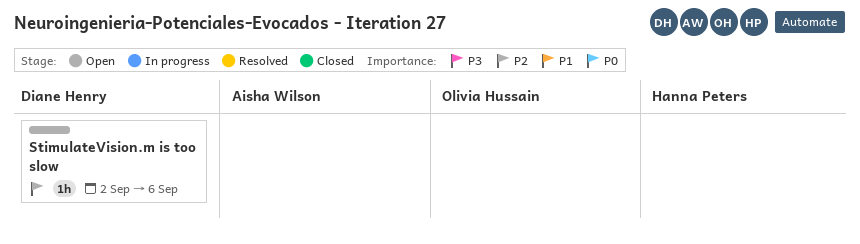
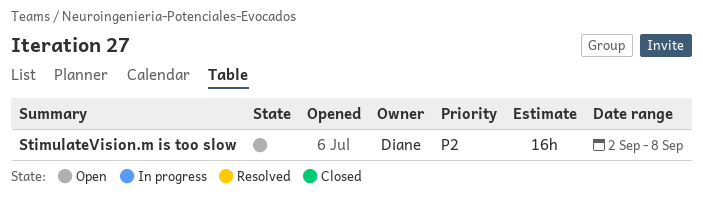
StimulateVision.m is too slow, estimate: 1h -> 16h
StimulateVision.m is too slow, due: Sep 6 -> Sep 8

